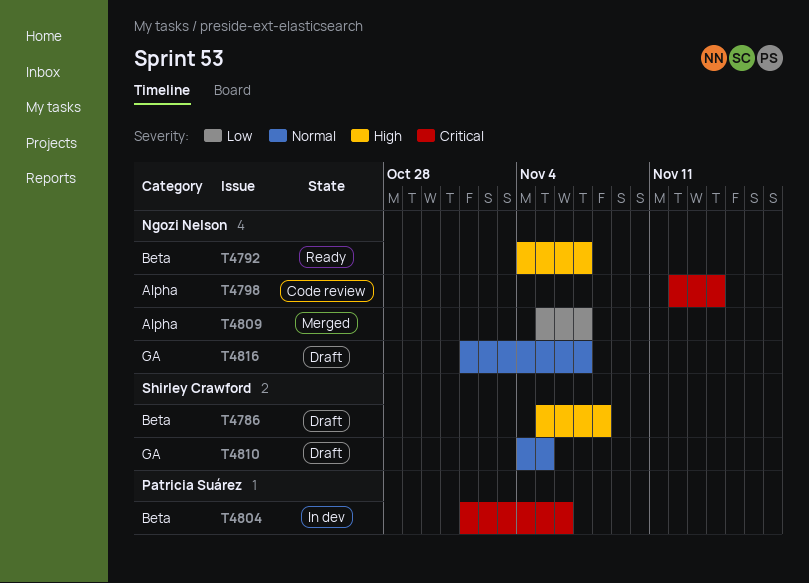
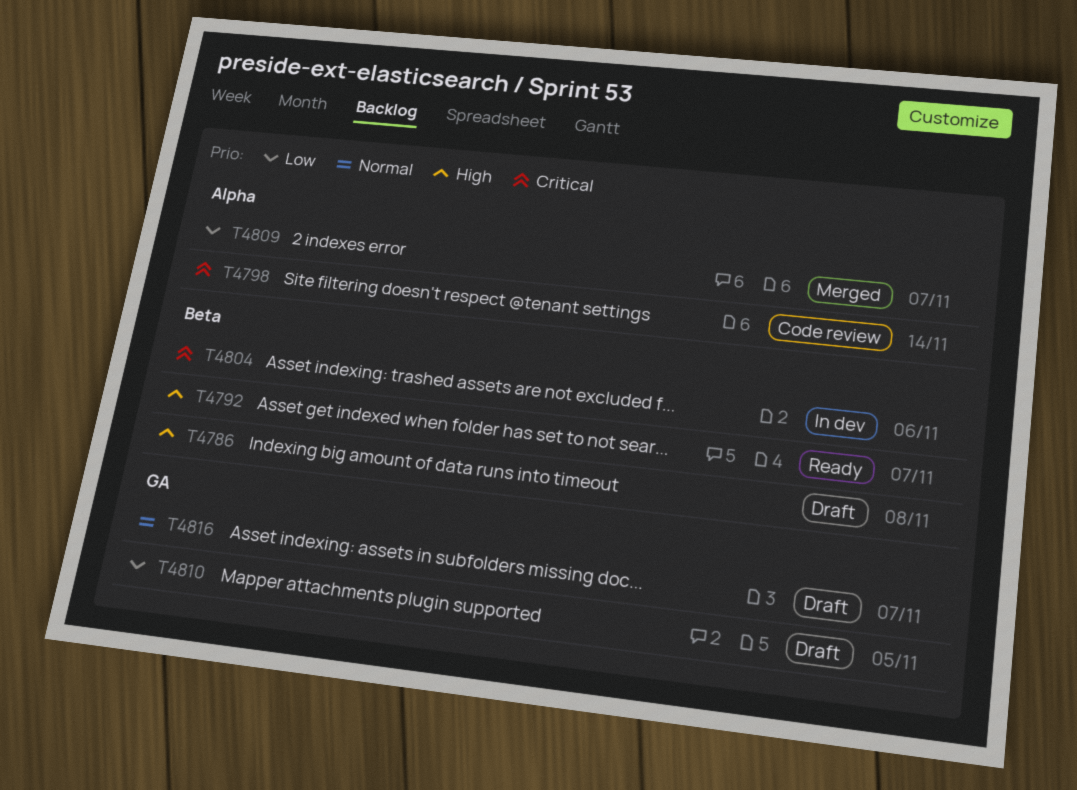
T4810, priority: Normal -> Low

